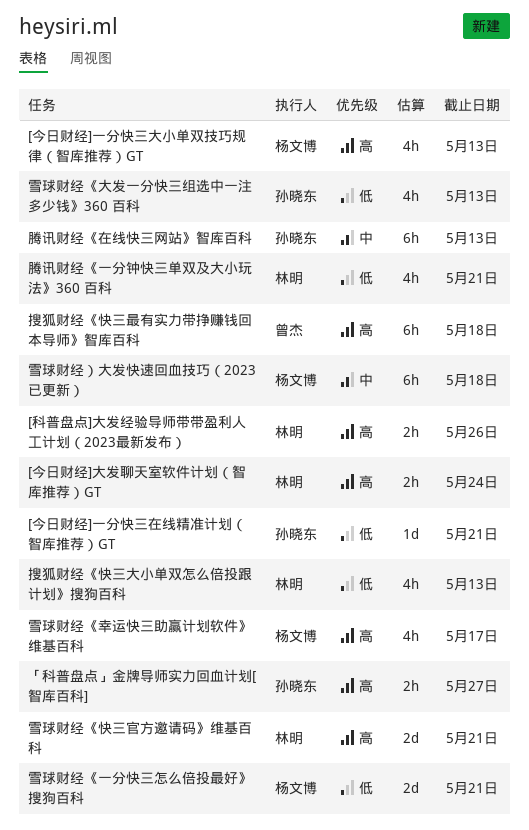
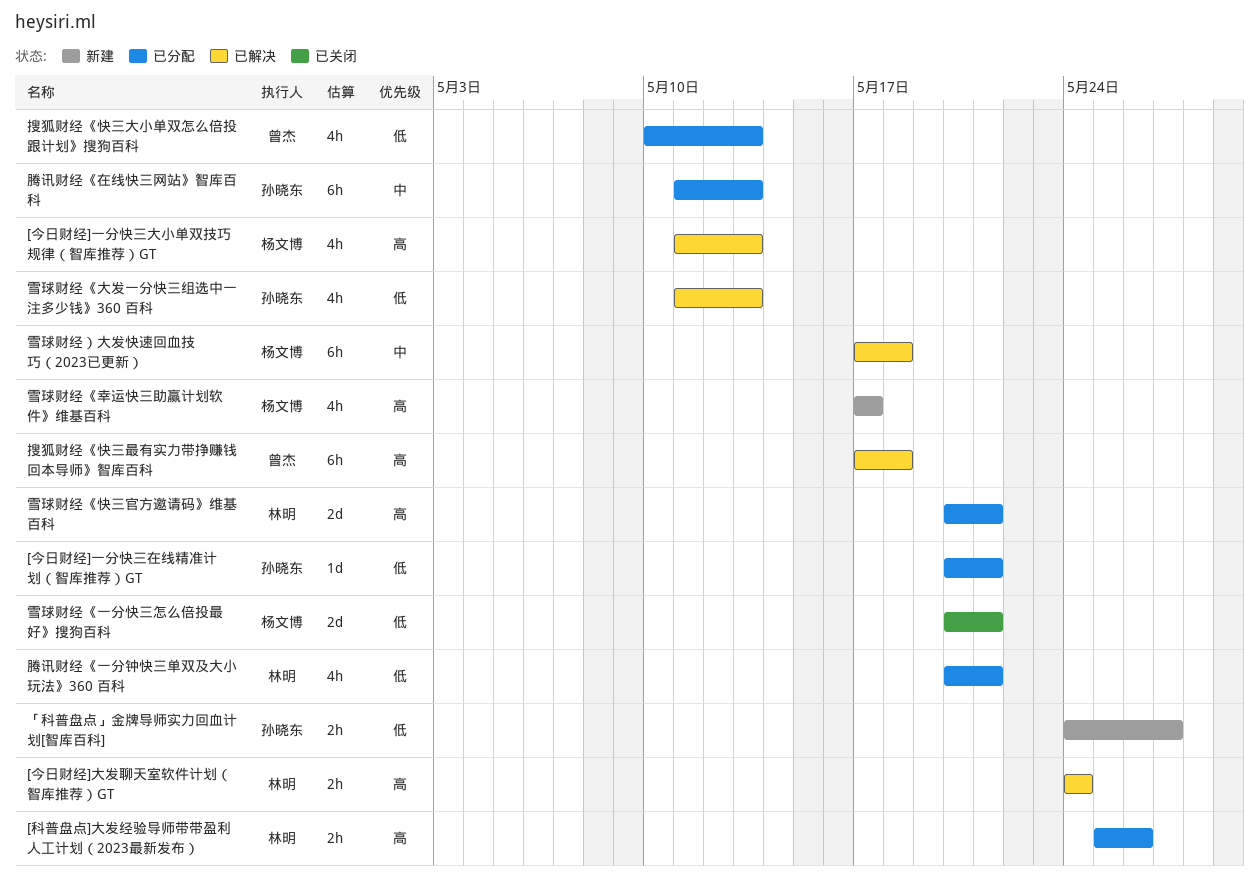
「科普盘点」金牌导师实力回血计划[智库百科], priority: 高 -> 低
搜狐财经《快三大小单双怎么倍投跟计划》搜狗百科, owner: 林明 -> 曾杰

